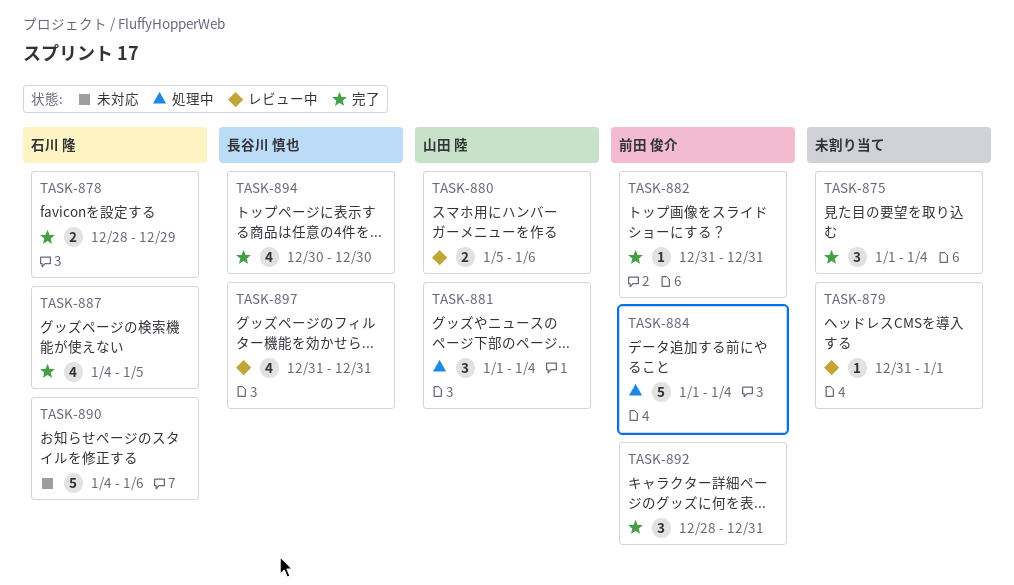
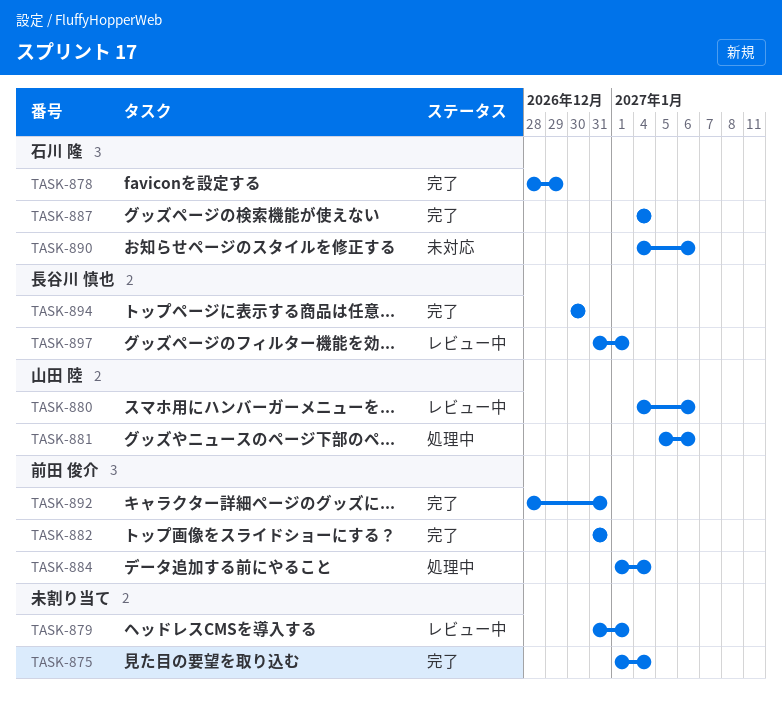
TASK-880, start: Jan 5 -> Jan 4
TASK-881, start: Jan 1 -> Jan 5
TASK-881, due: Jan 4 -> Jan 6
TASK-887, due: Jan 5 -> Jan 4
TASK-897, due: Dec 31 -> Jan 1

